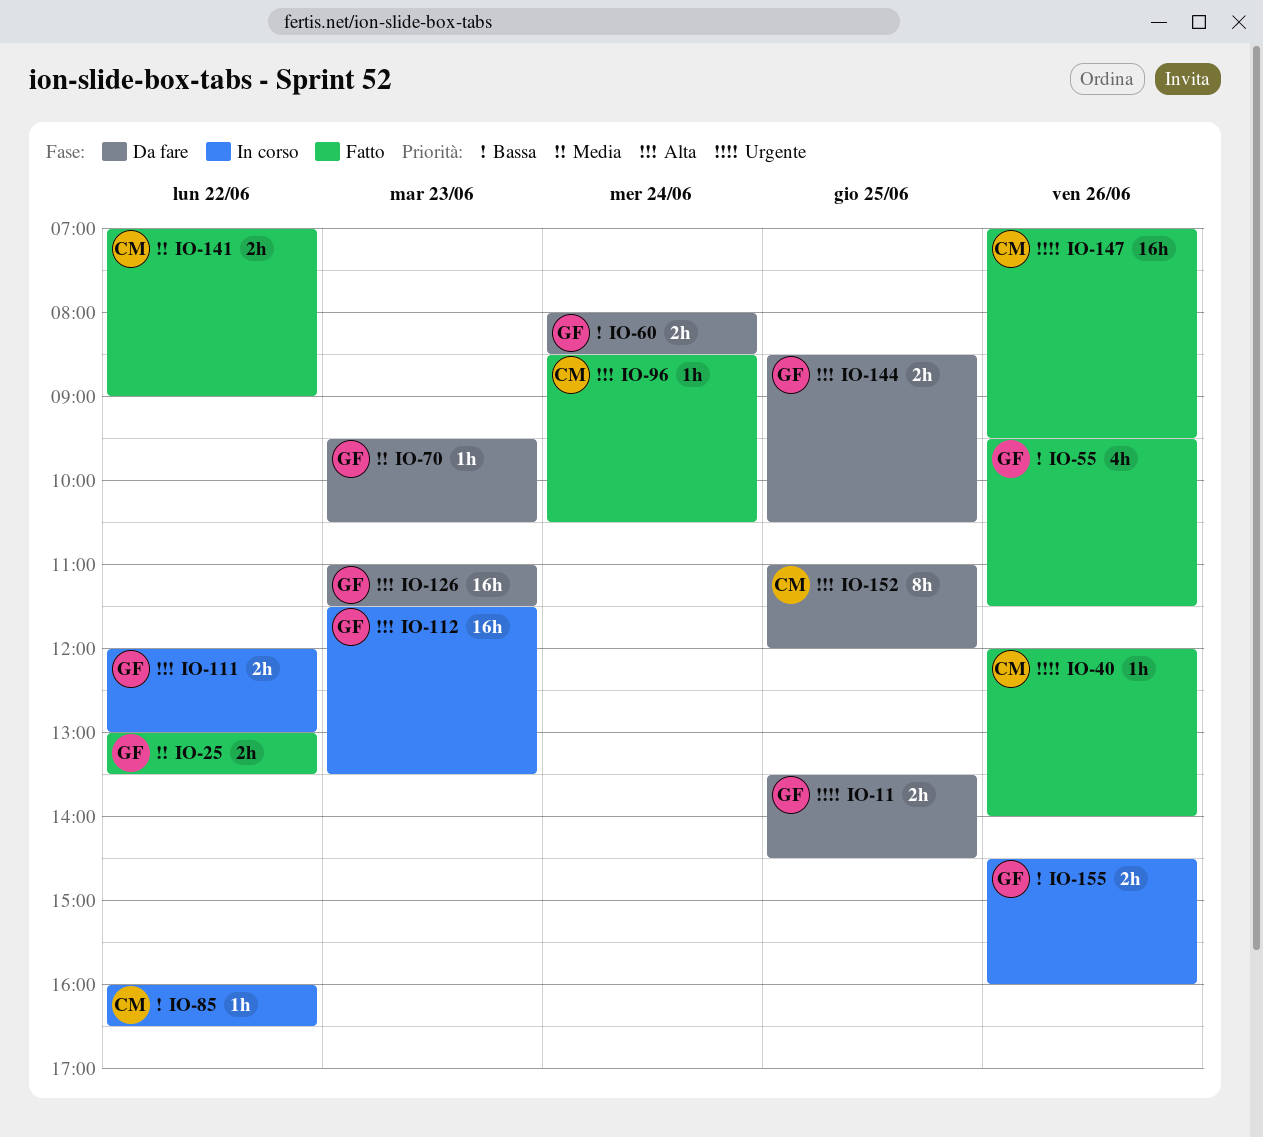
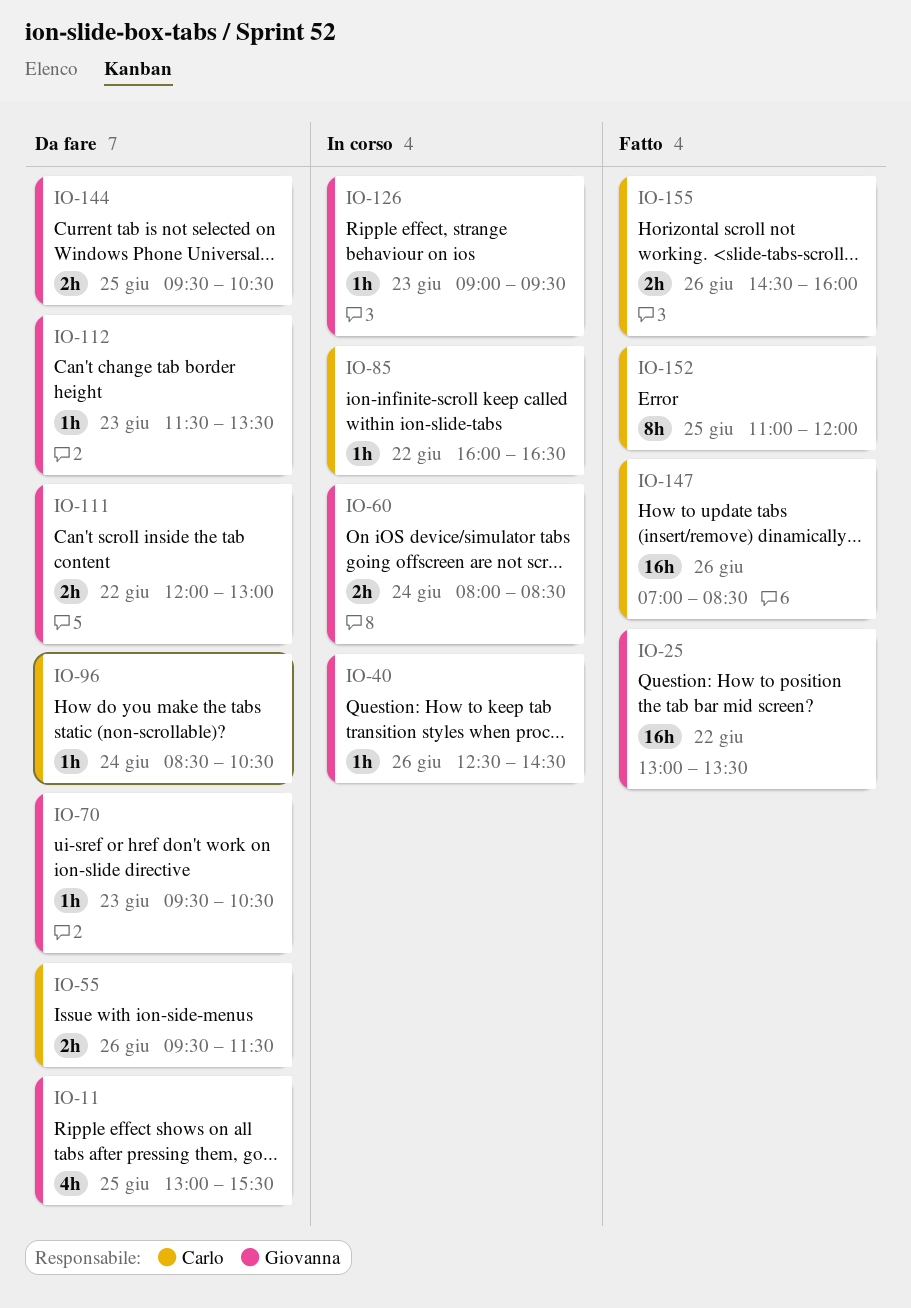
IO-11, estimate: 2h -> 4h
IO-11, begins: 13:30 -> 13:00
IO-11, ends: 14:30 -> 15:30
IO-25, estimate: 2h -> 16h
IO-40, status: Fatto -> In corso
IO-40, owner: Carlo -> Giovanna
IO-40, begins: 12:00 -> 12:30
IO-40, ends: 14:00 -> 14:30
IO-55, status: Fatto -> Da fare
IO-55, owner: Giovanna -> Carlo
IO-55, estimate: 4h -> 2h
IO-60, status: Da fare -> In corso
IO-96, status: Fatto -> Da fare
IO-111, status: In corso -> Da fare
IO-112, status: In corso -> Da fare
IO-112, estimate: 16h -> 1h
IO-126, status: Da fare -> In corso
IO-126, estimate: 16h -> 1h
IO-126, begins: 11:00 -> 09:00
IO-126, ends: 11:30 -> 09:30
IO-141: present -> none
IO-144, begins: 08:30 -> 09:30
IO-147, ends: 09:30 -> 08:30
IO-152, status: Da fare -> Fatto
IO-155, status: In corso -> Fatto
IO-155, owner: Giovanna -> Carlo

